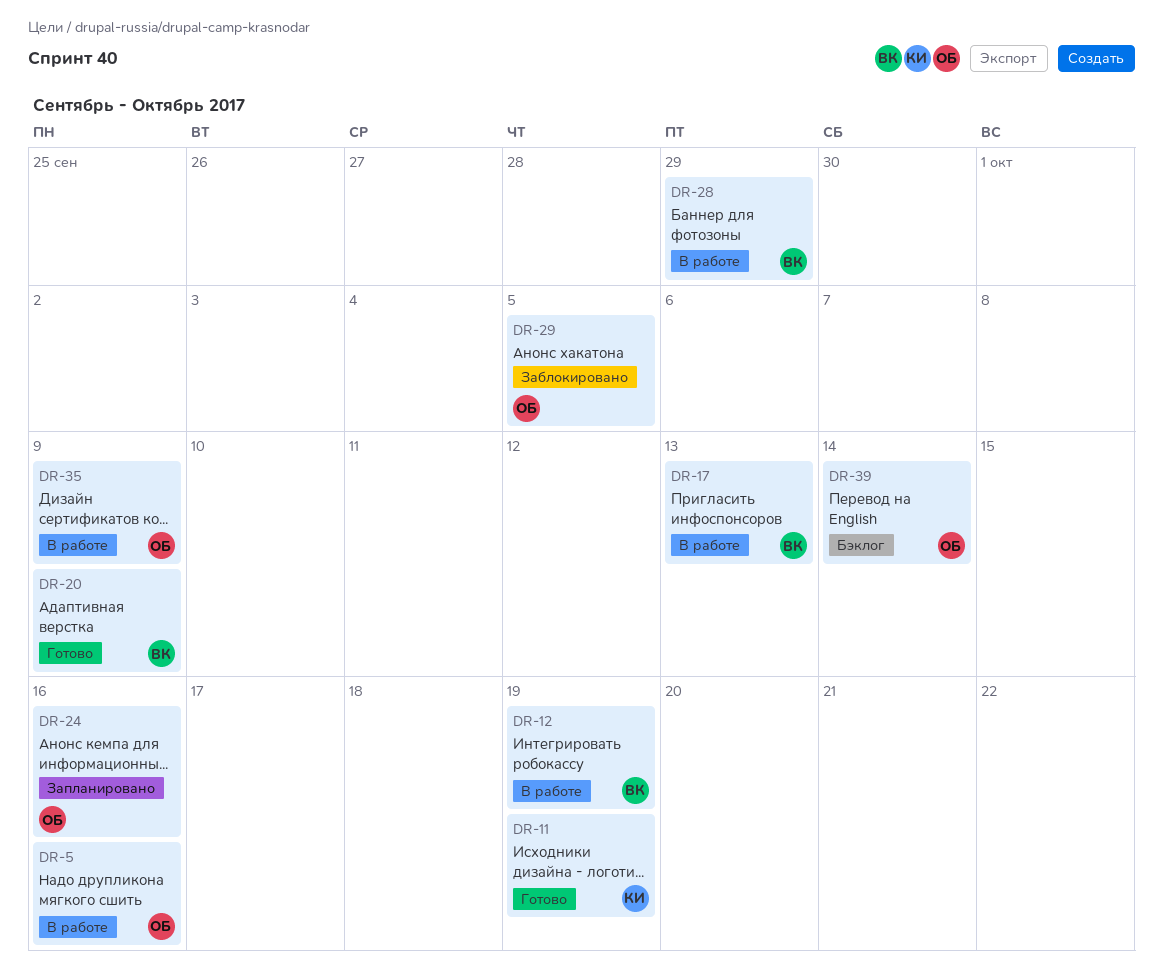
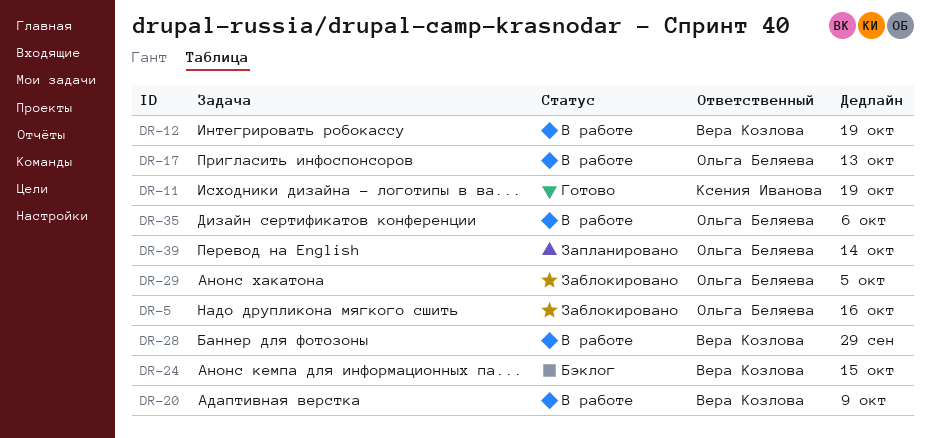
DR-5, status: В работе -> Заблокировано
DR-17, owner: Вера Козлова -> Ольга Беляева
DR-20, status: Готово -> В работе
DR-24, status: Запланировано -> Бэклог
DR-24, owner: Ольга Беляева -> Вера Козлова
DR-24, due: Oct 16 -> Oct 15
DR-35, due: Oct 9 -> Oct 6
DR-39, status: Бэклог -> Запланировано

